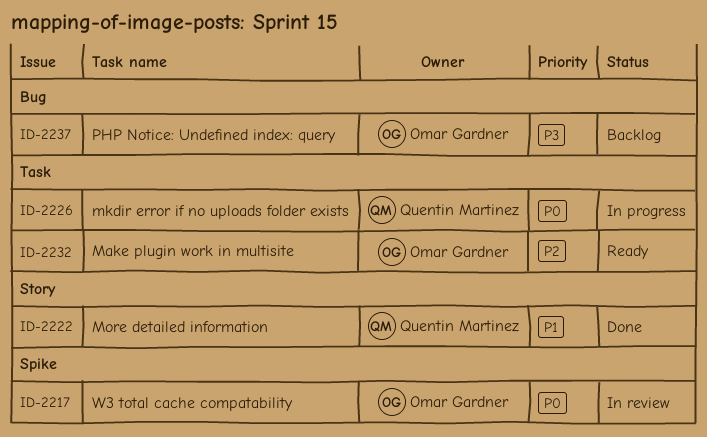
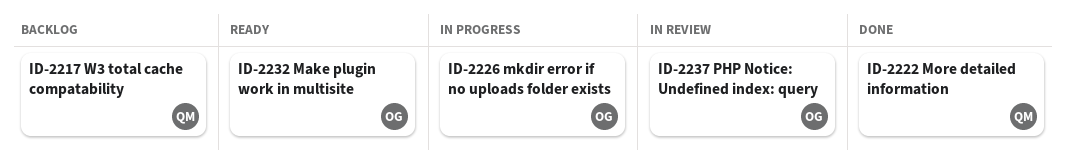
ID-2217, status: In review -> Backlog
ID-2217, owner: Omar Gardner -> Quentin Martinez
ID-2226, owner: Quentin Martinez -> Omar Gardner
ID-2237, status: Backlog -> In review

